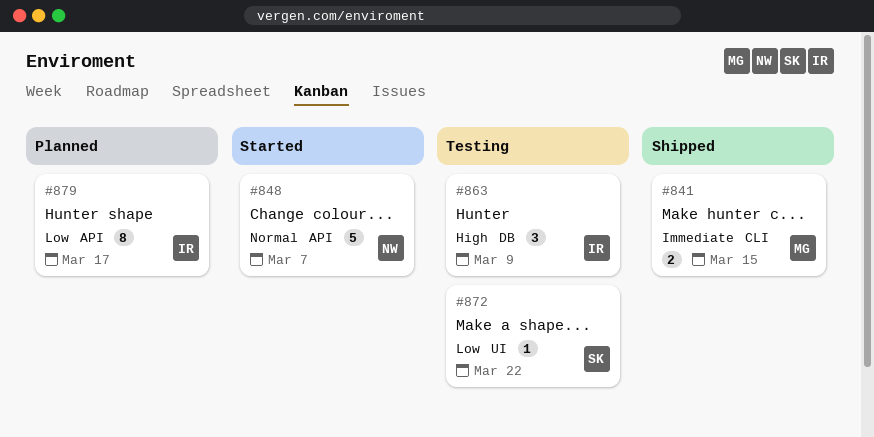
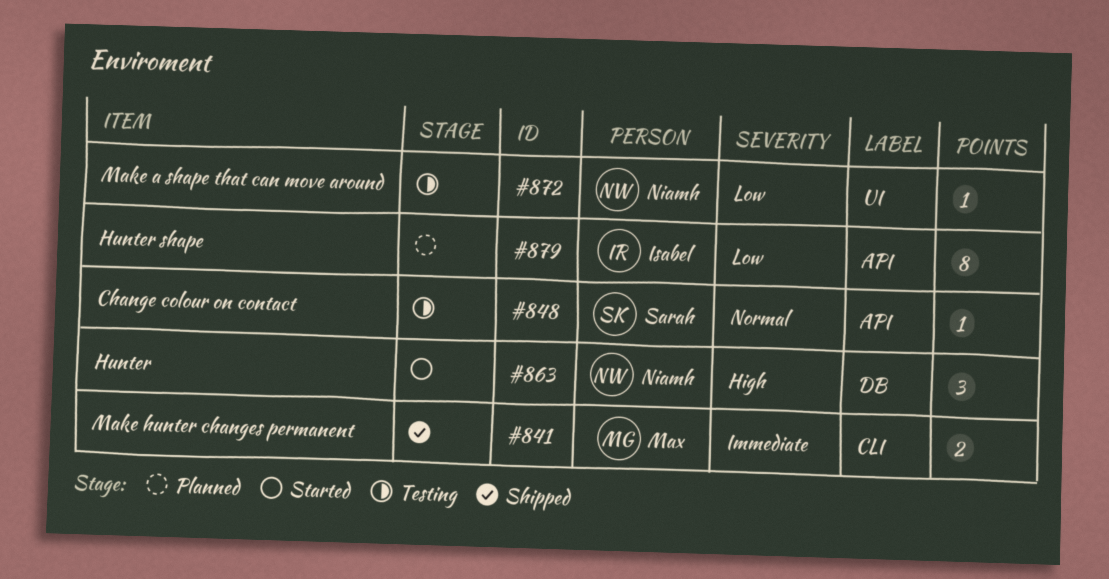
#848, status: Started -> Testing
#848, owner: Niamh -> Sarah
#848, estimate: 5 -> 1
#863, status: Testing -> Started
#863, owner: Isabel -> Niamh
#872, owner: Sarah -> Niamh

